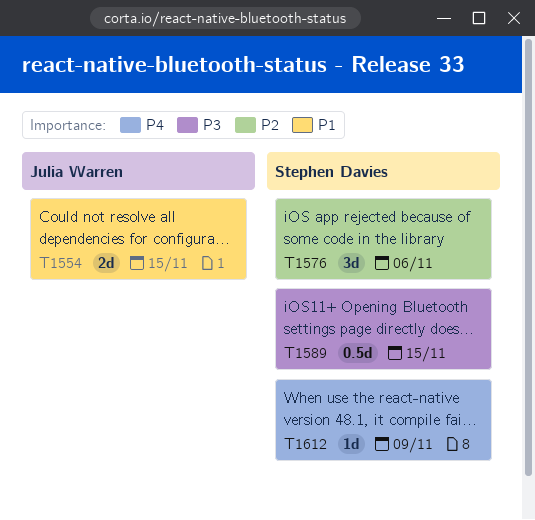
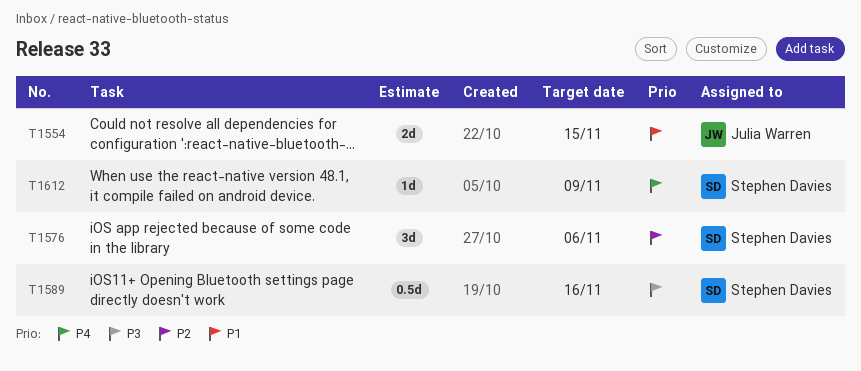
T1589, due: Nov 15 -> Nov 16

